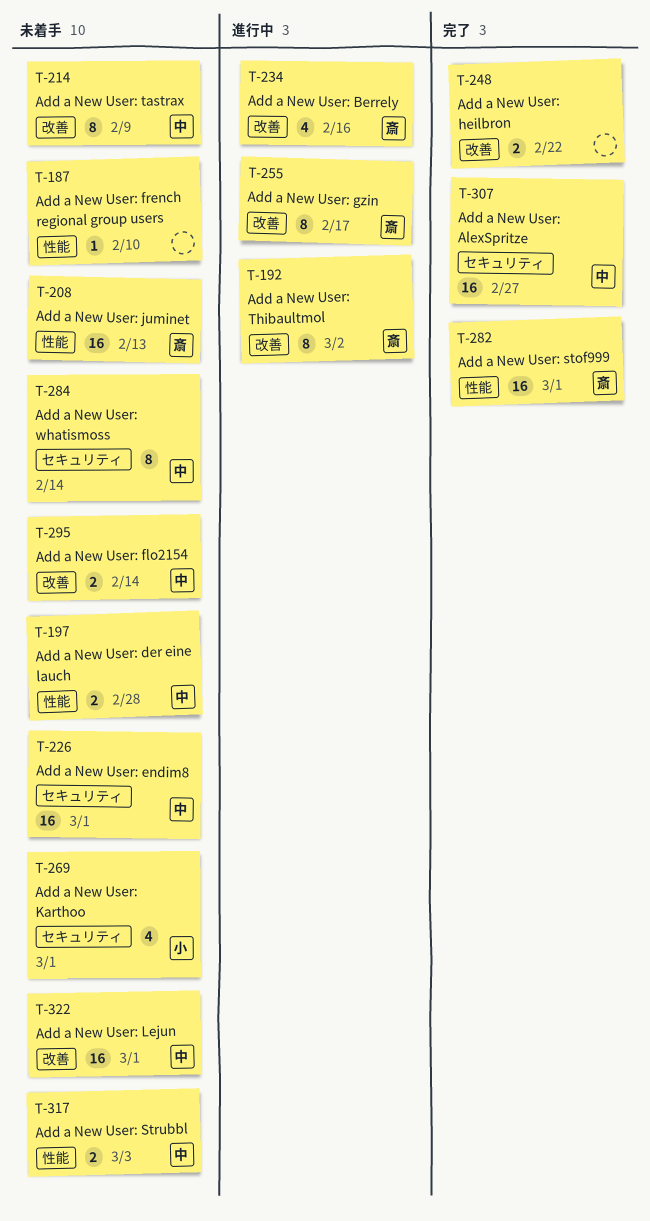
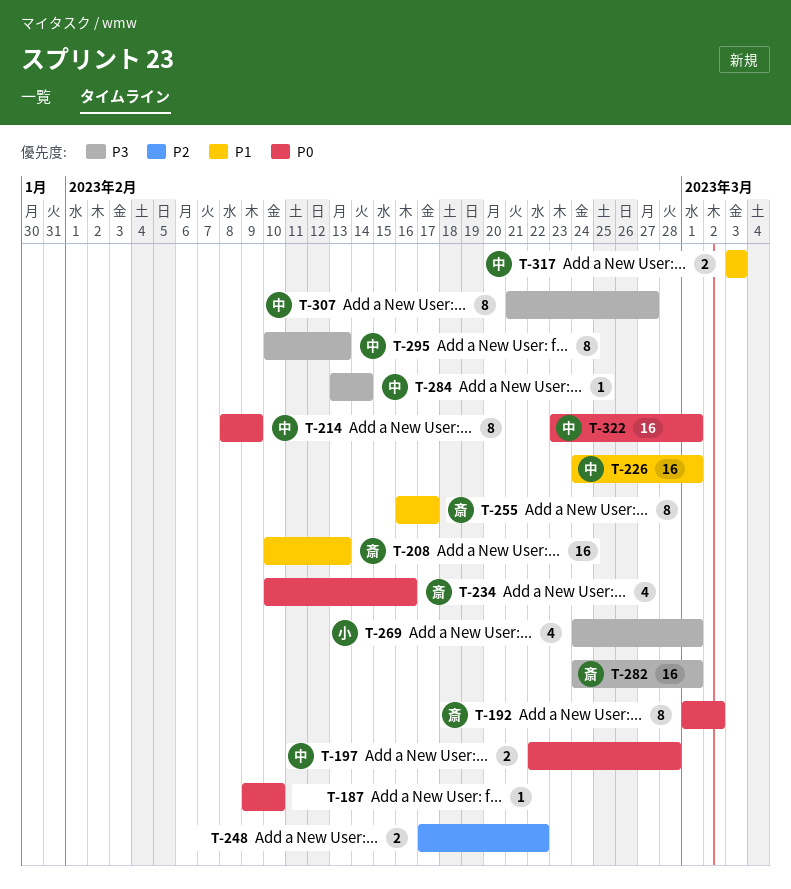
T-284, estimate: 8 -> 1
T-295, estimate: 2 -> 8
T-295, due: Feb 14 -> Feb 13
T-307, estimate: 16 -> 8

